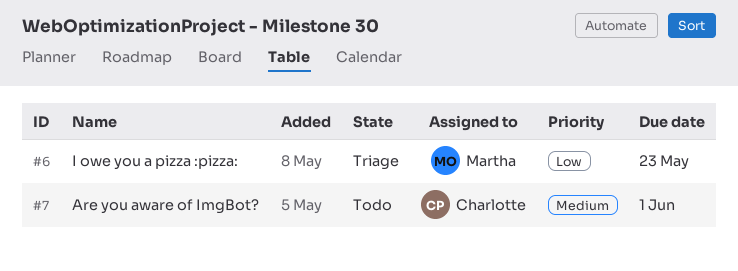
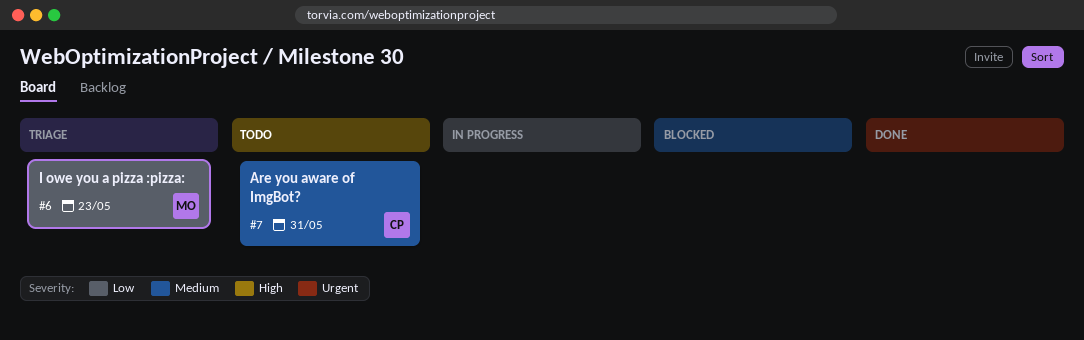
#7, due: Jun 1 -> May 31

